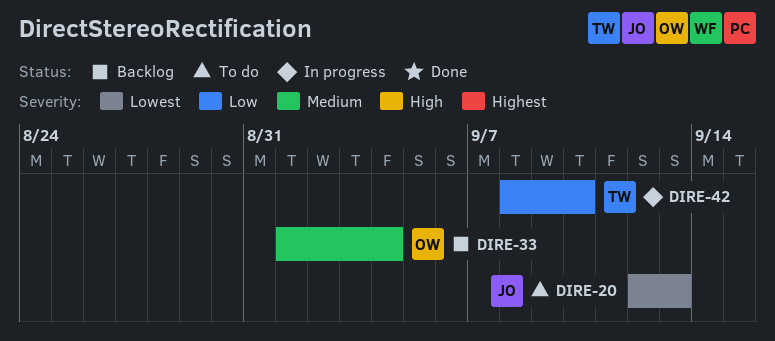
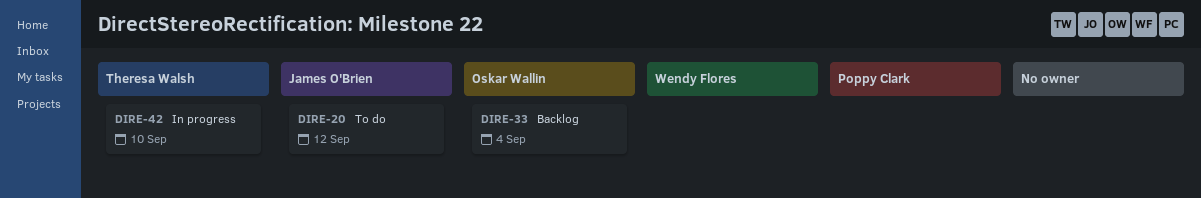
DIRE-20, due: Sep 13 -> Sep 12

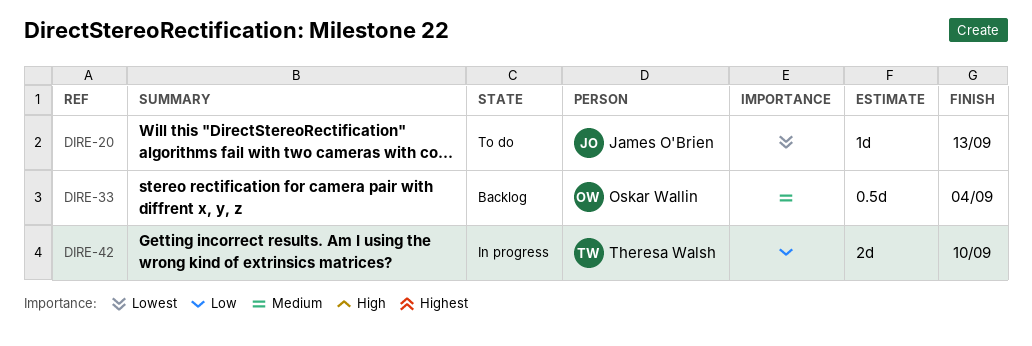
DIRE-20, due: Sep 12 -> Sep 13

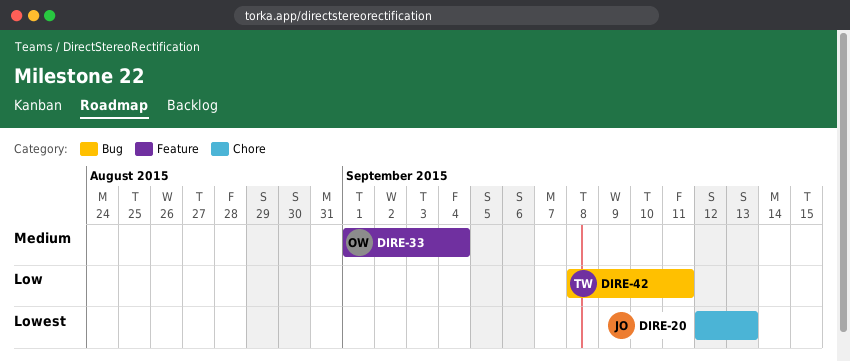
DIRE-42, due: Sep 10 -> Sep 11

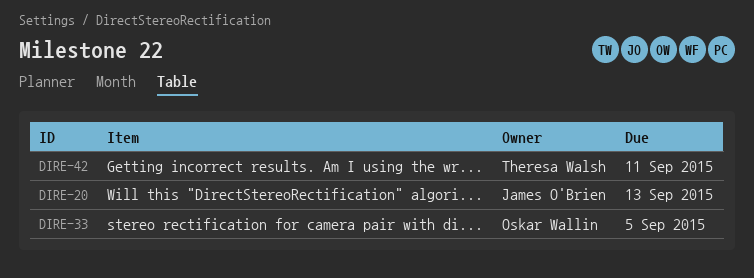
DIRE-33, due: Sep 4 -> Sep 5

